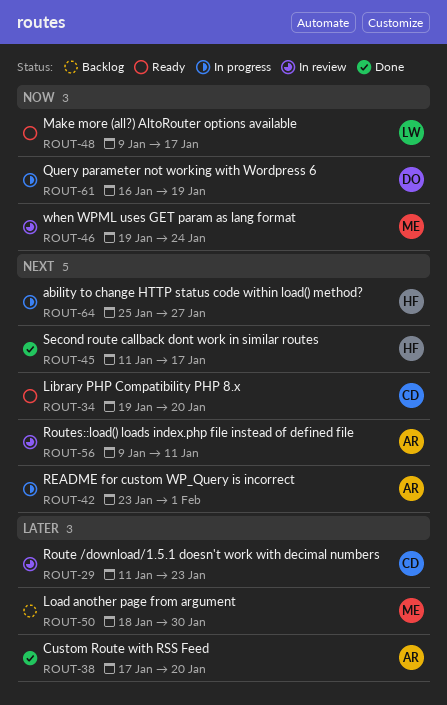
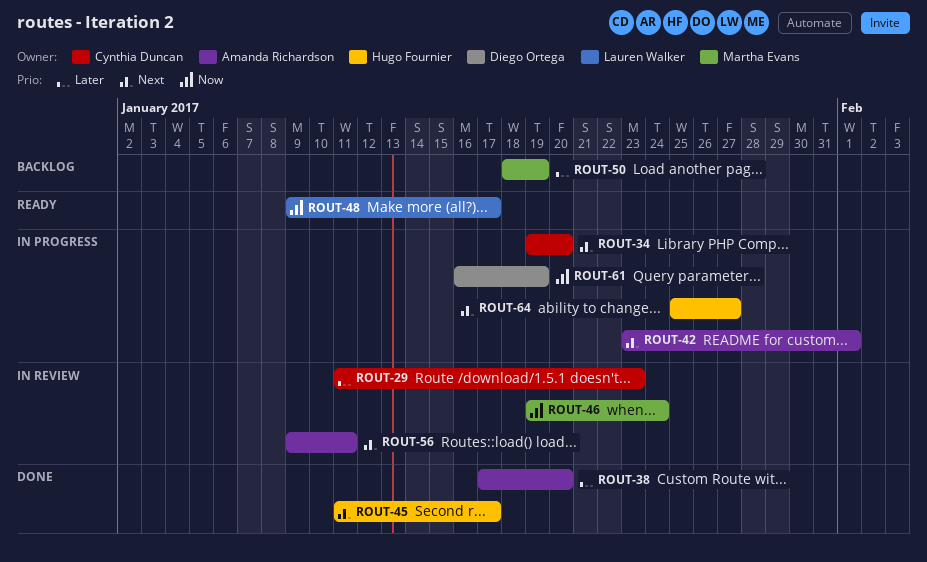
ROUT-34, status: Ready -> In progress
ROUT-50, due: Jan 30 -> Jan 19

